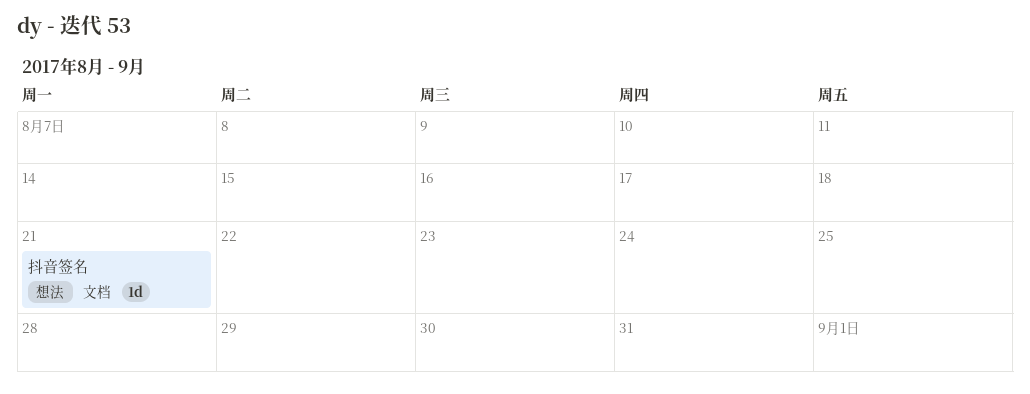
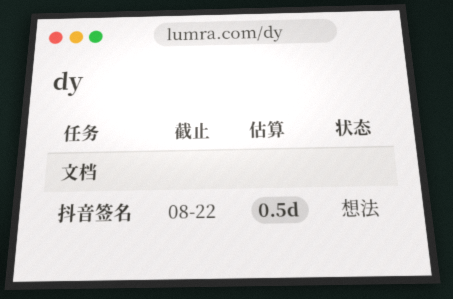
抖音签名, estimate: 1d -> 0.5d
抖音签名, due: Aug 21 -> Aug 22

